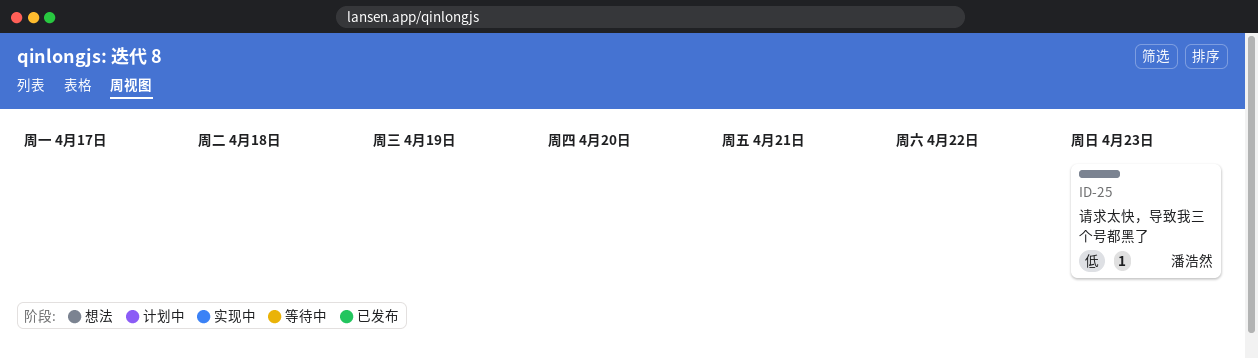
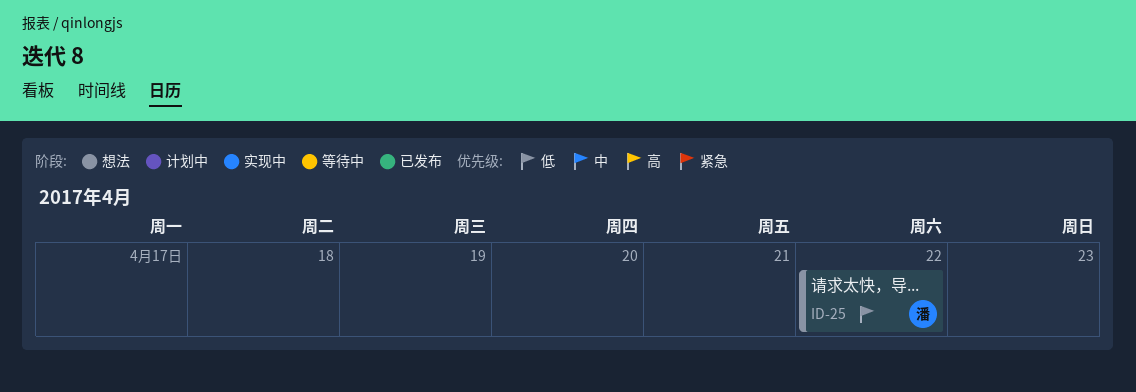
ID-25, due: Apr 23 -> Apr 22

